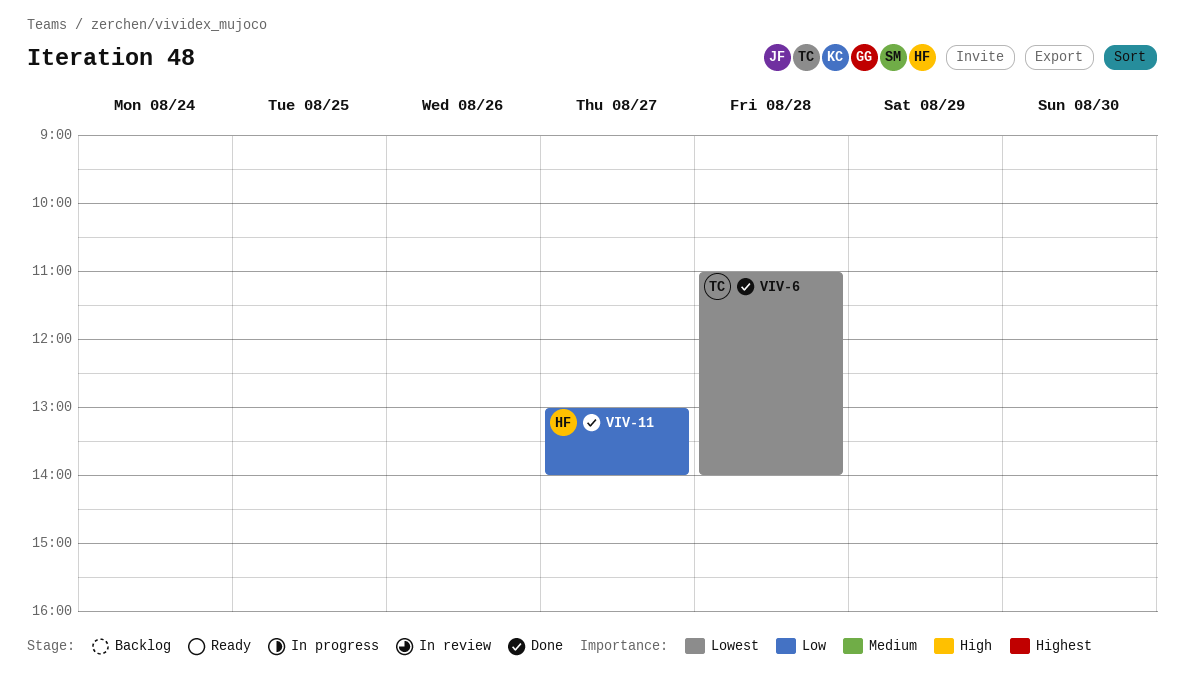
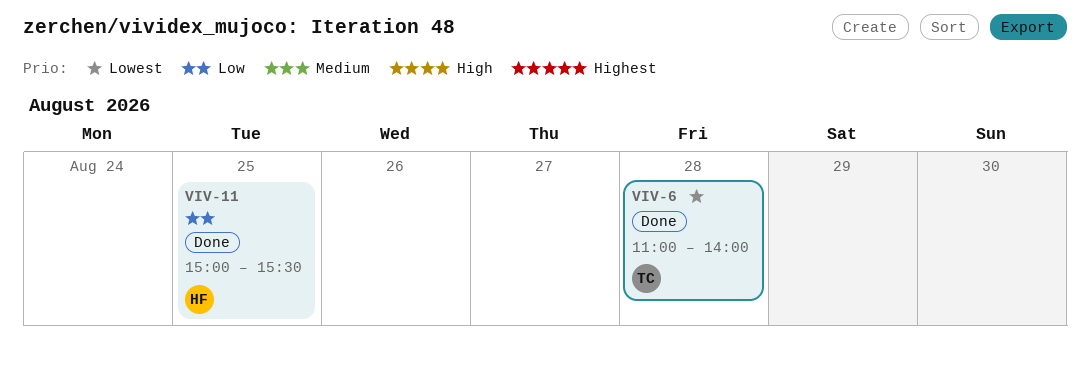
VIV-11, day: Aug 27 -> Aug 25
VIV-11, begins: 13:00 -> 15:00
VIV-11, ends: 14:00 -> 15:30

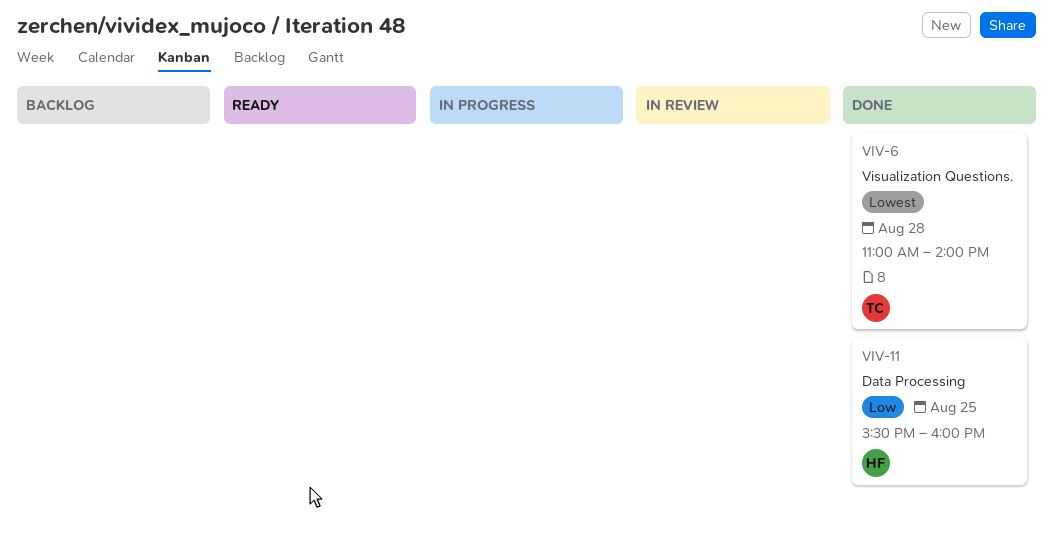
VIV-11, begins: 15:00 -> 15:30
VIV-11, ends: 15:30 -> 16:00

